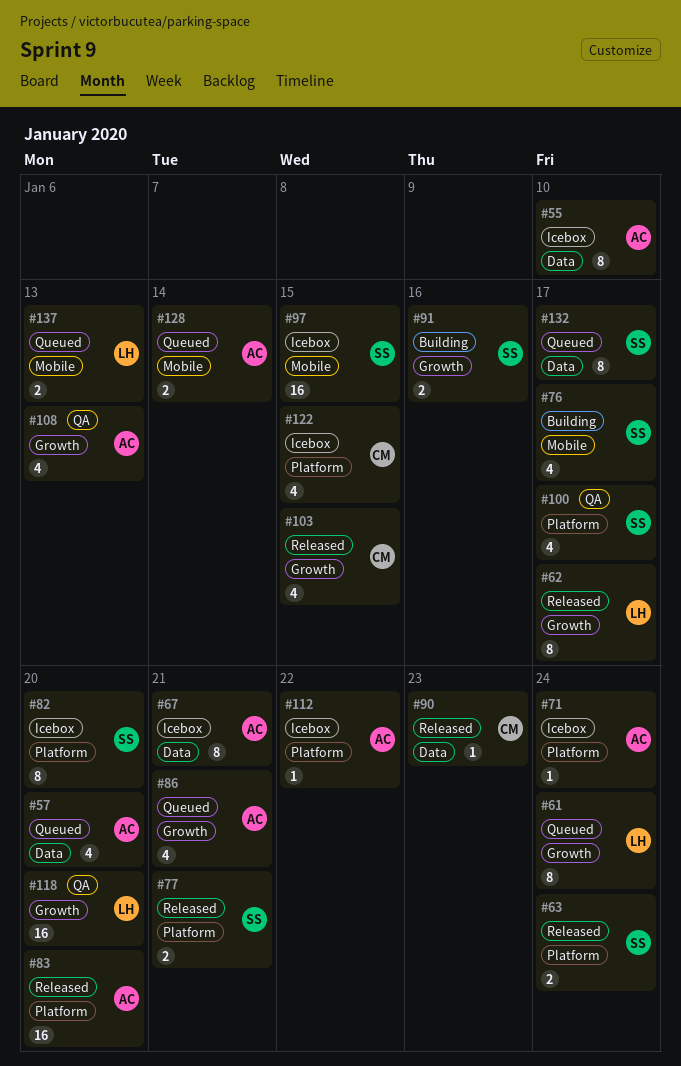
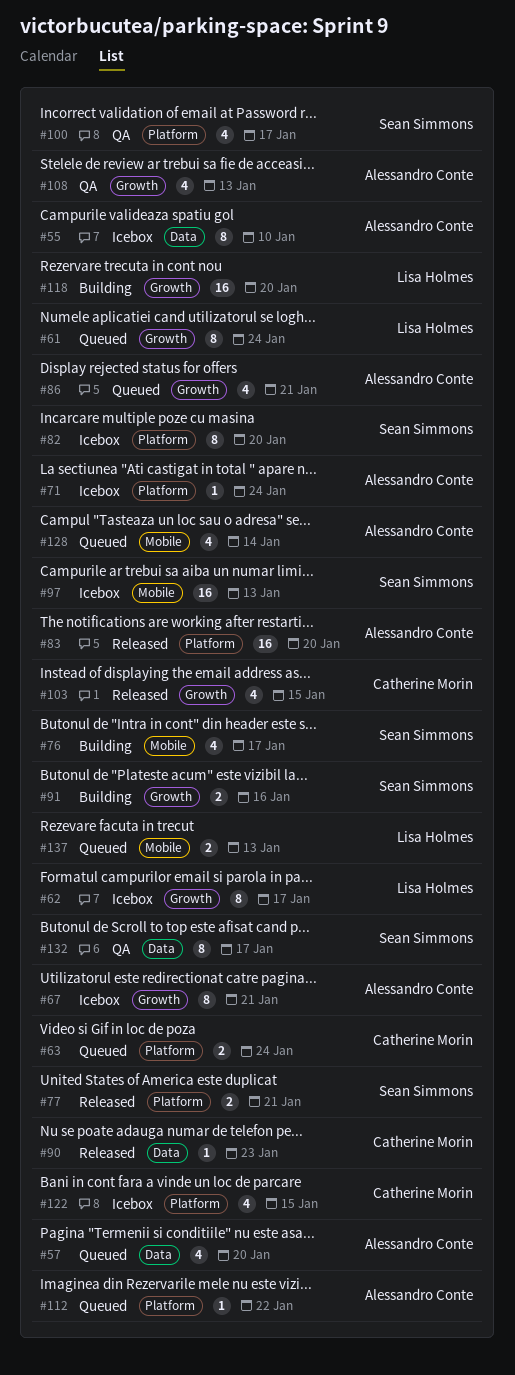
#62, status: Released -> Icebox
#63, status: Released -> Queued
#63, owner: Sean Simmons -> Catherine Morin
#67, label: Data -> Growth
#97, due: Jan 15 -> Jan 13
#112, status: Icebox -> Queued
#118, status: QA -> Building
#128, estimate: 2 -> 4
#132, status: Queued -> QA

